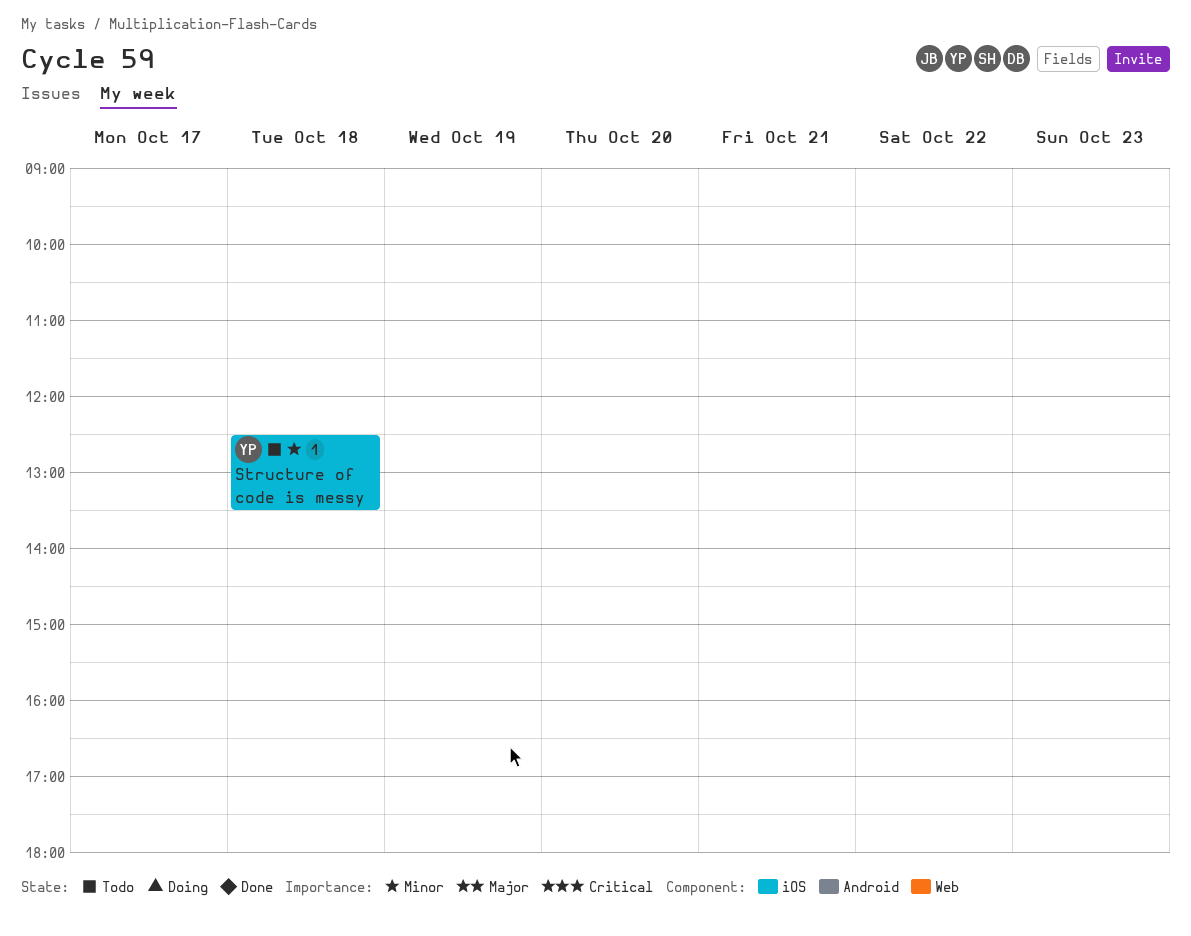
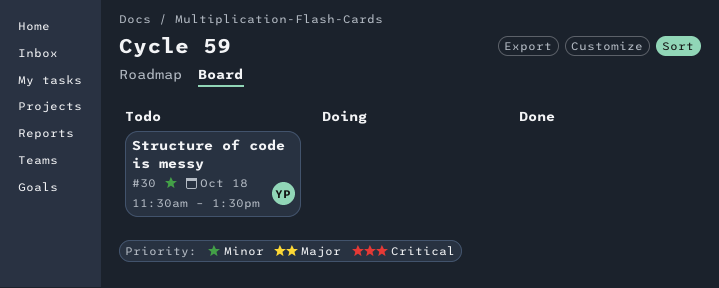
Structure of code is messy, begins: 12:30 -> 11:30

